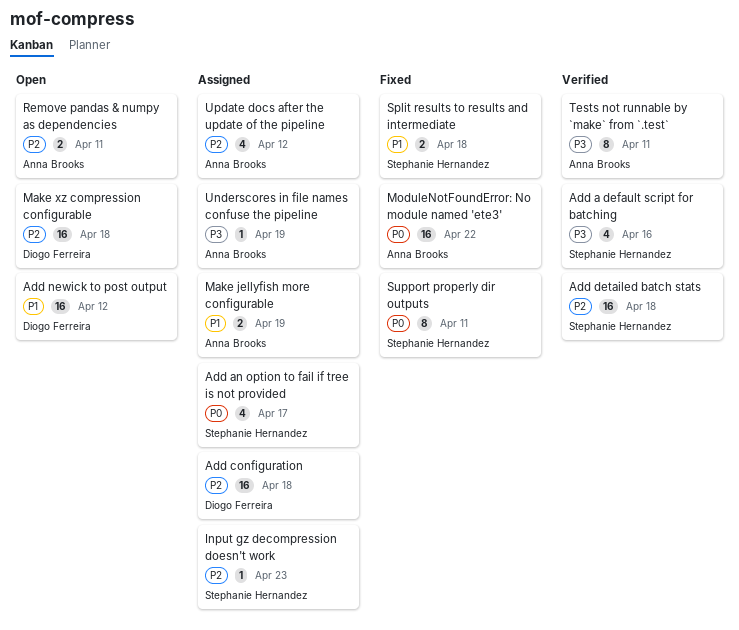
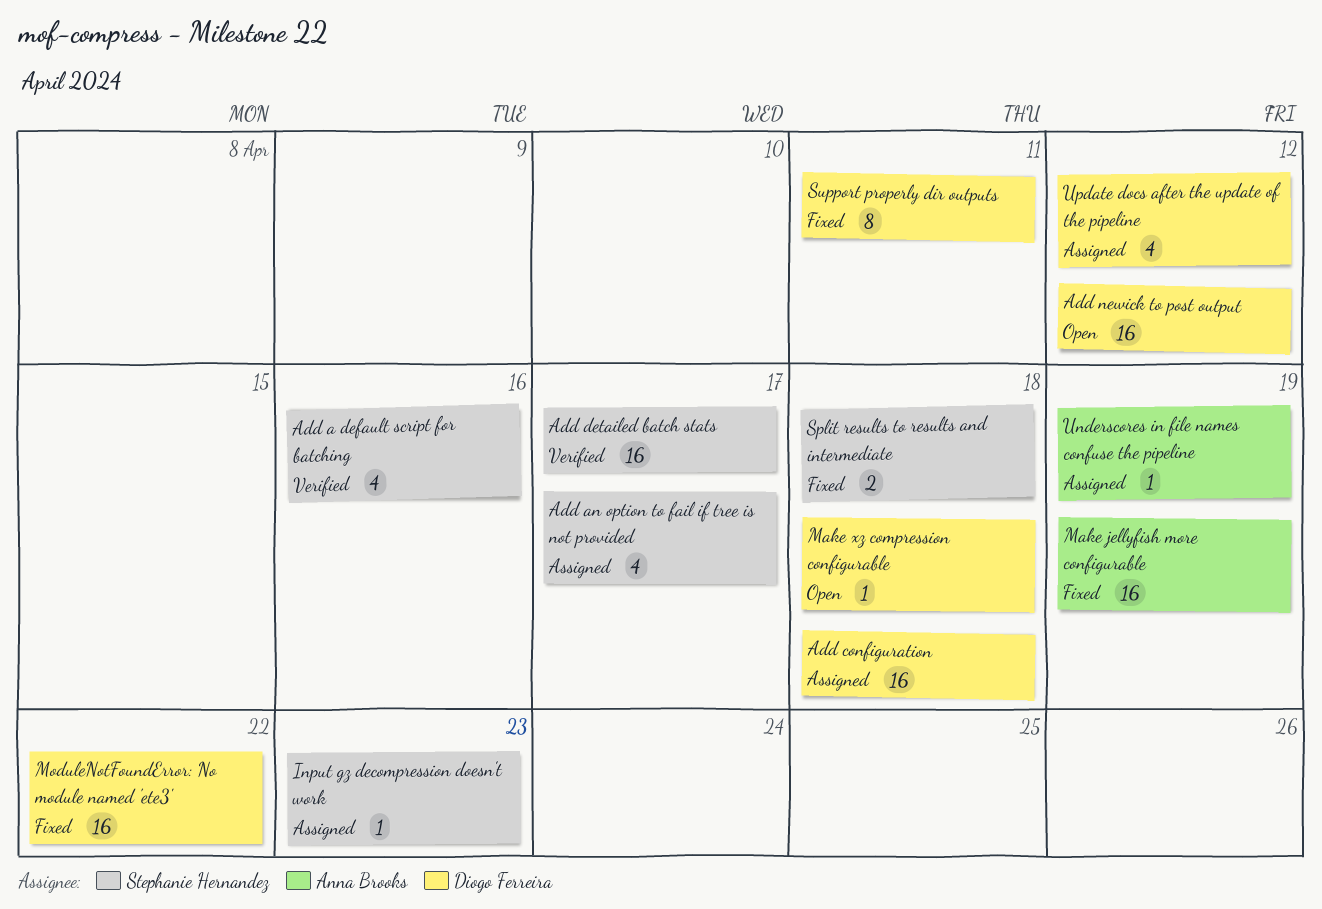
Add detailed batch stats, due: Apr 18 -> Apr 17
Make jellyfish more configurable, status: Assigned -> Fixed
Make jellyfish more configurable, estimate: 2 -> 16
Make xz compression configurable, estimate: 16 -> 1
ModuleNotFoundError: No module named 'ete3', owner: Anna Brooks -> Diogo Ferreira
Remove pandas & numpy as dependencies: present -> none
Support properly dir outputs, owner: Stephanie Hernandez -> Diogo Ferreira
Tests not runnable by `make` from `.test`: present -> none
Update docs after the update of the pipeline, owner: Anna Brooks -> Diogo Ferreira

